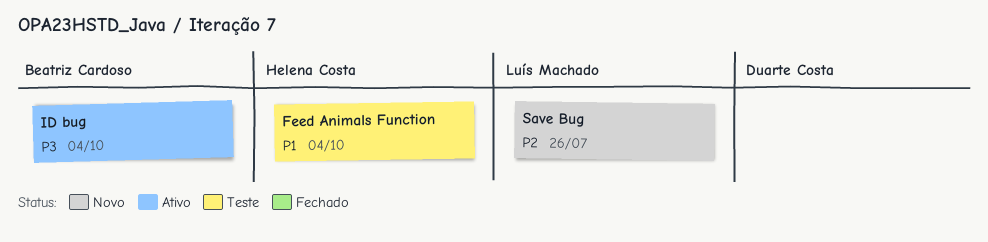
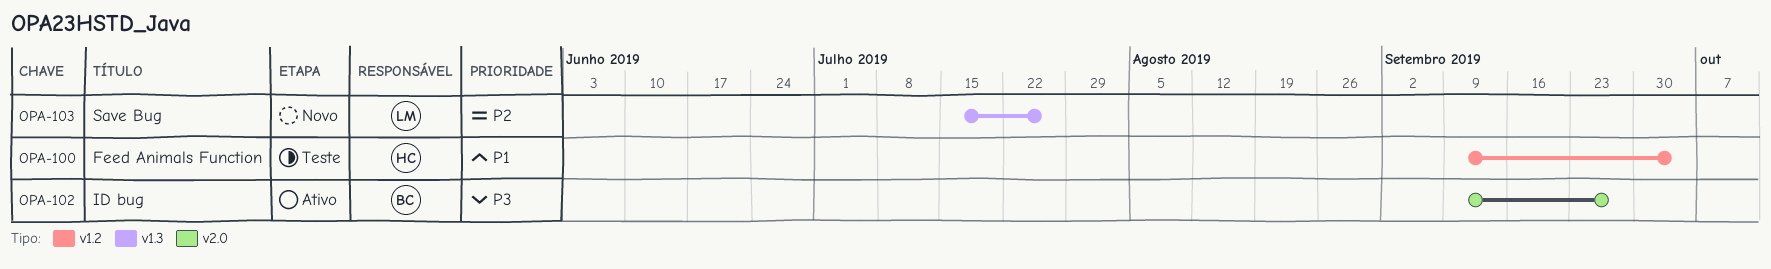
ID bug, due: Oct 4 -> Sep 27

